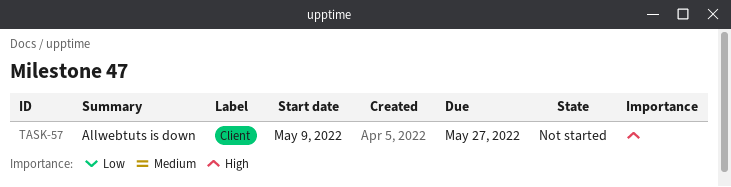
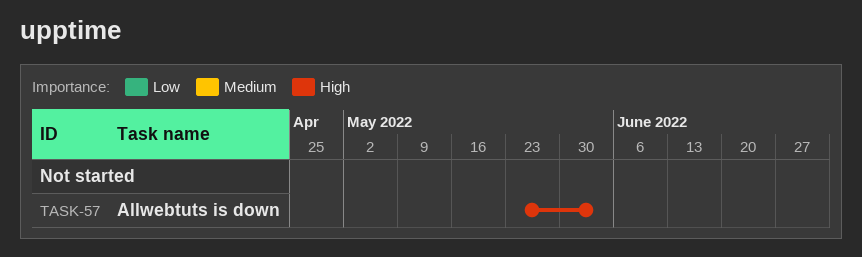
TASK-57, start: May 9 -> May 23
TASK-57, due: May 27 -> Jun 3

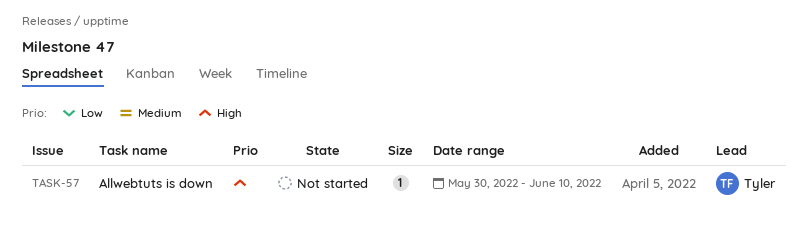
TASK-57, start: May 23 -> May 30
TASK-57, due: Jun 3 -> Jun 10

